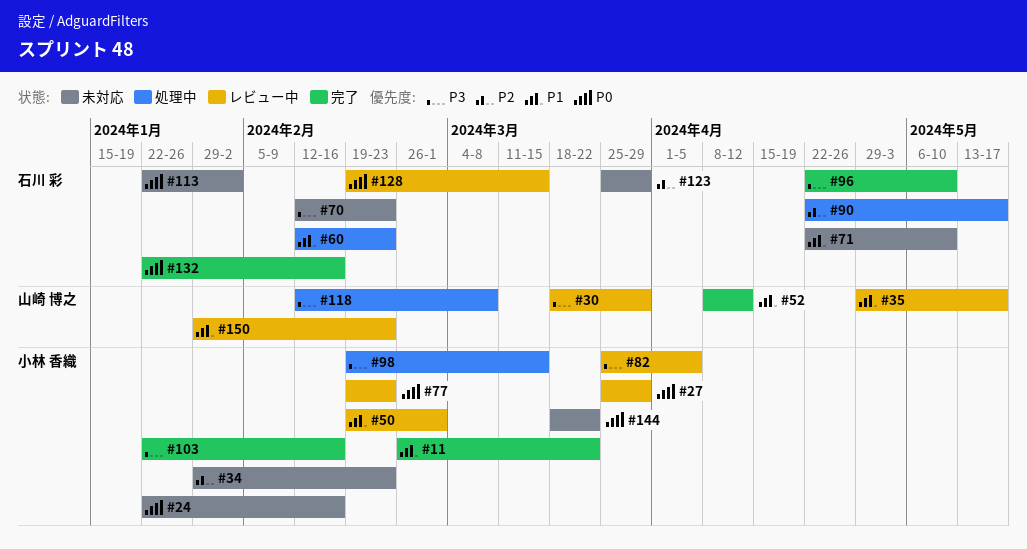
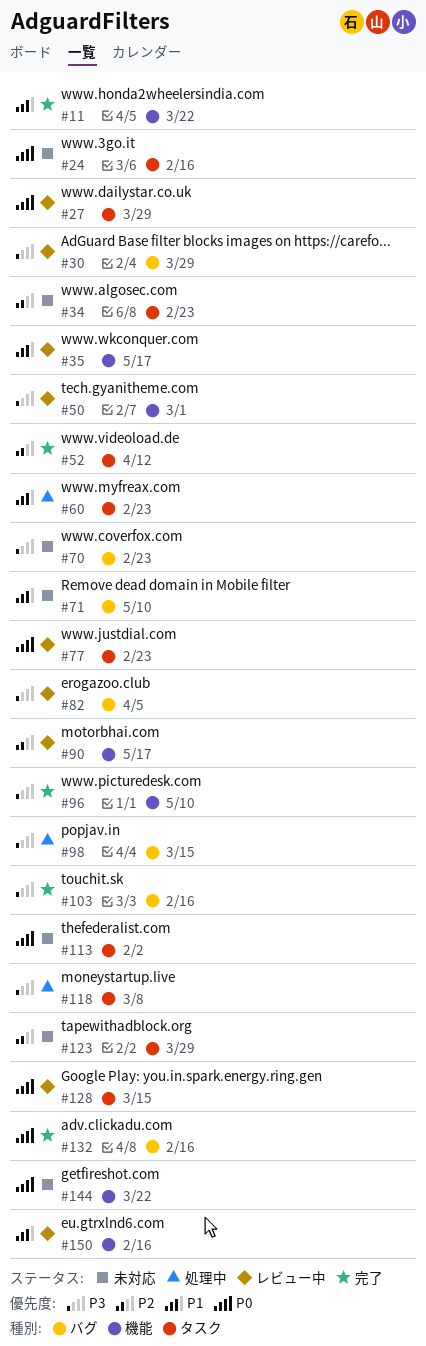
#50, priority: P1 -> P3
#52, priority: P1 -> P2
#90, status: 処理中 -> レビュー中
#150, due: Feb 23 -> Feb 16

